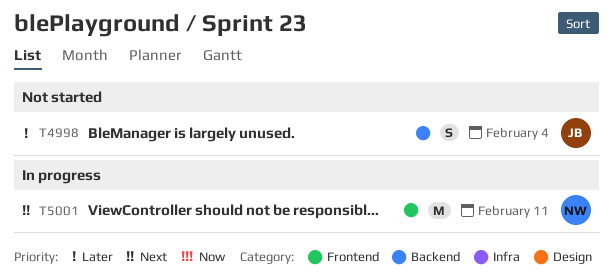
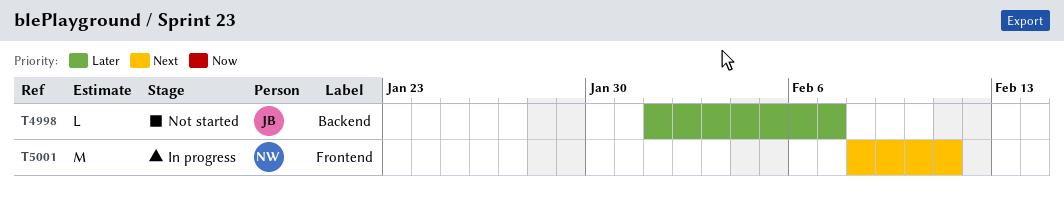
T4998, estimate: S -> L
T4998, due: Feb 4 -> Feb 7

